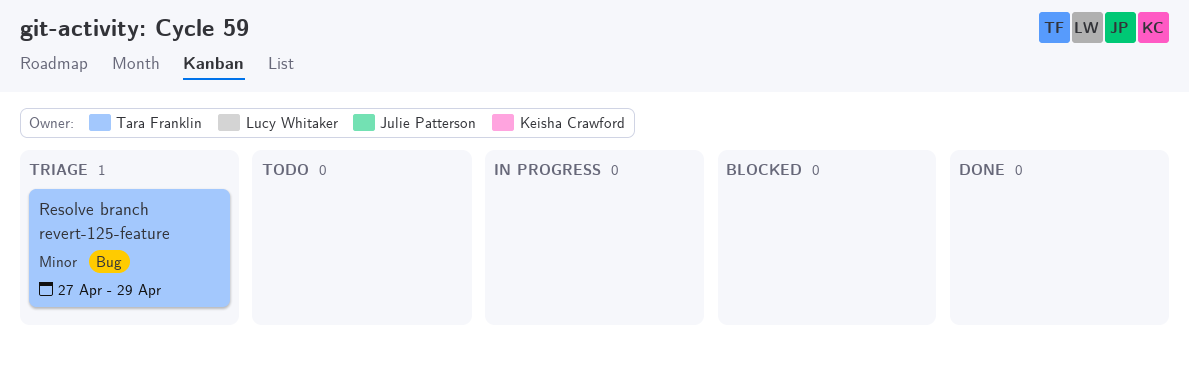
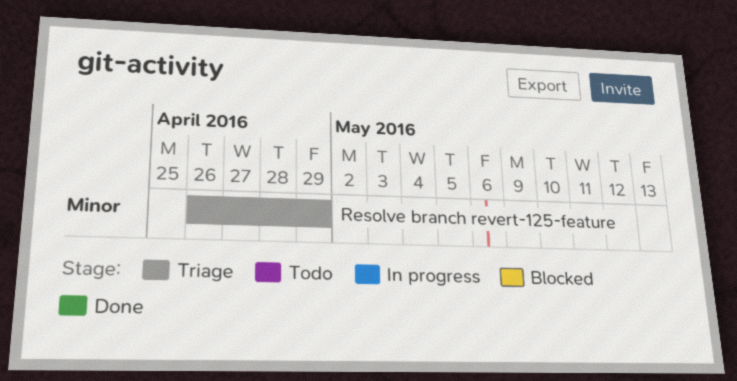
Resolve branch revert-125-feature, start: Apr 27 -> Apr 26

